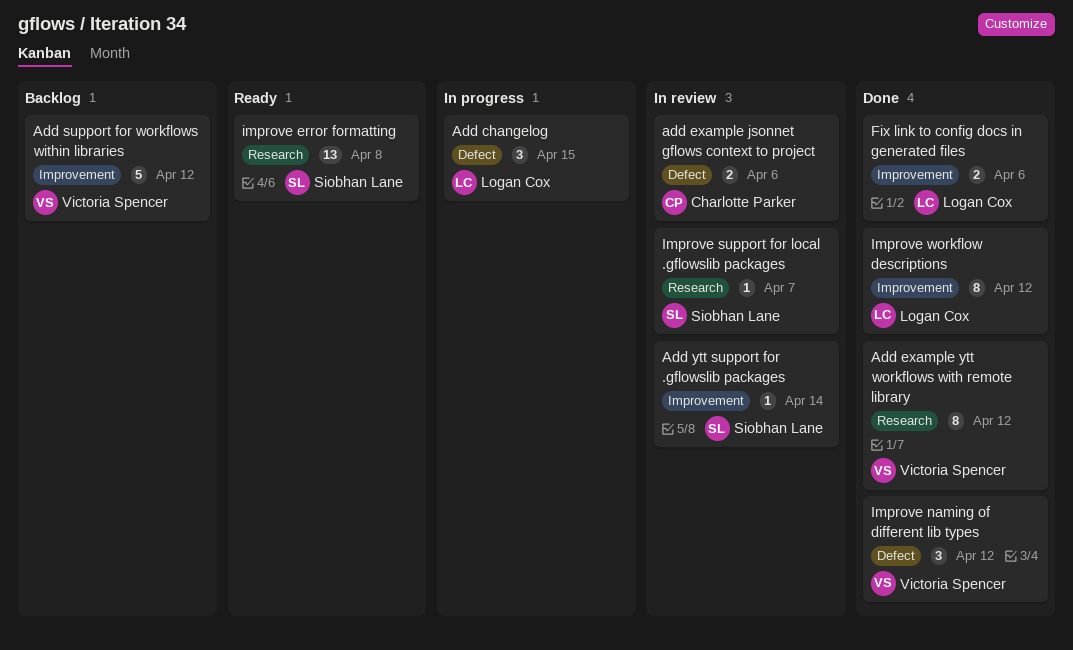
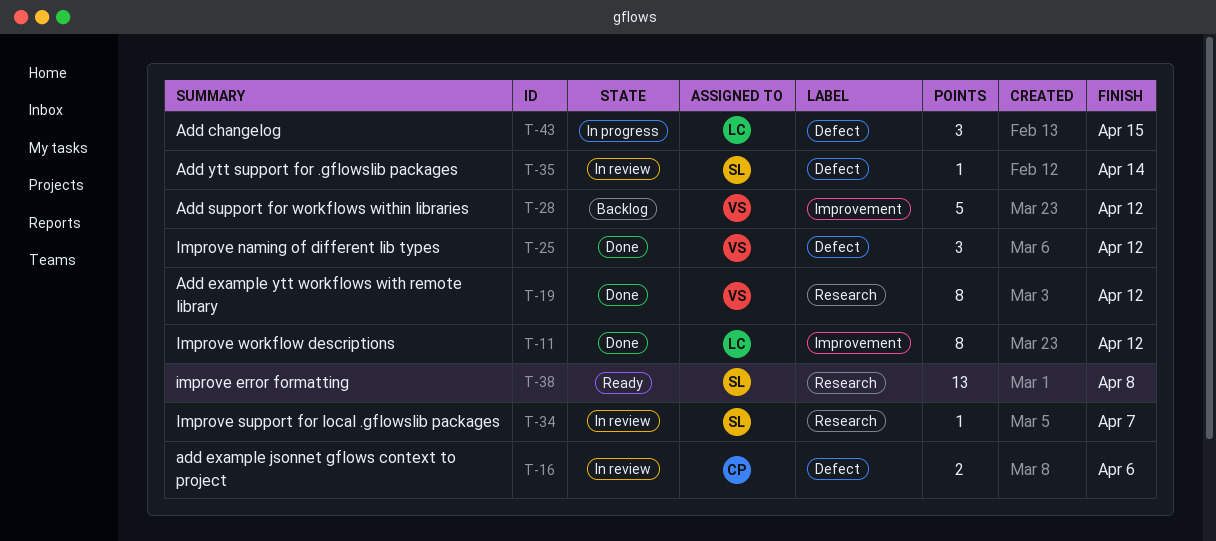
Add ytt support for .gflowslib packages, label: Improvement -> Defect
Fix link to config docs in generated files: present -> none

